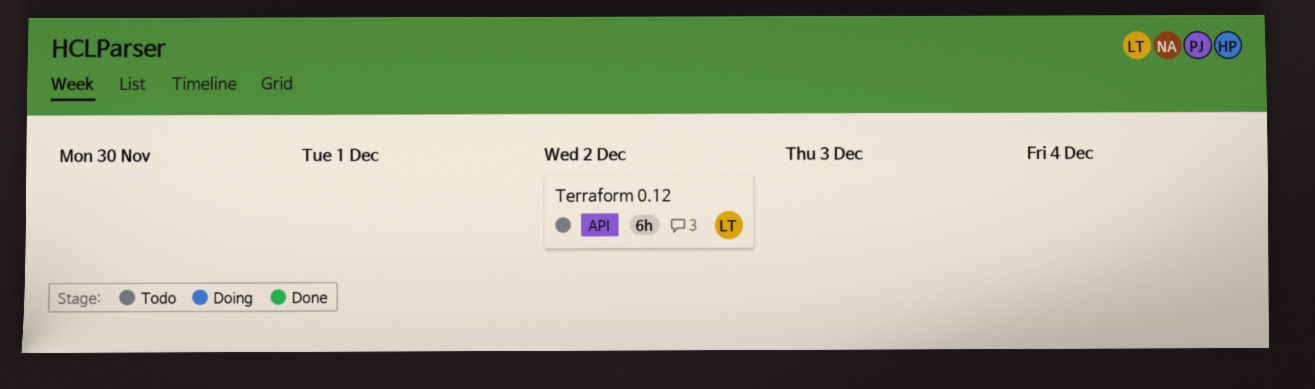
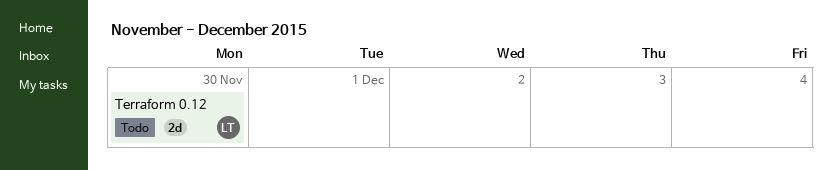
Terraform 0.12, estimate: 6h -> 2d
Terraform 0.12, due: Dec 2 -> Nov 30

